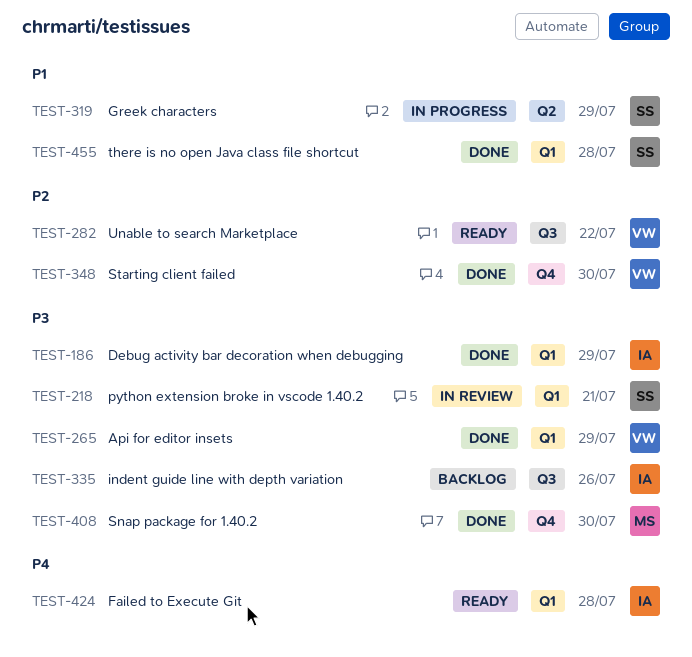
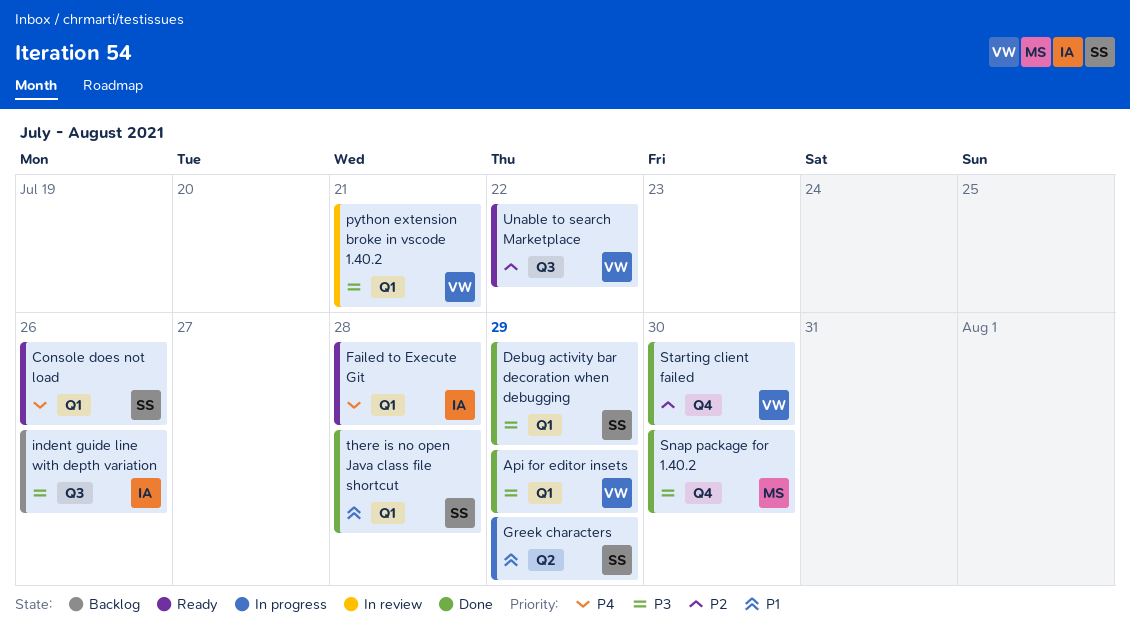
Console does not load: none -> present
Debug activity bar decoration when debugging, owner: IA -> SS
python extension broke in vscode 1.40.2, owner: SS -> VW

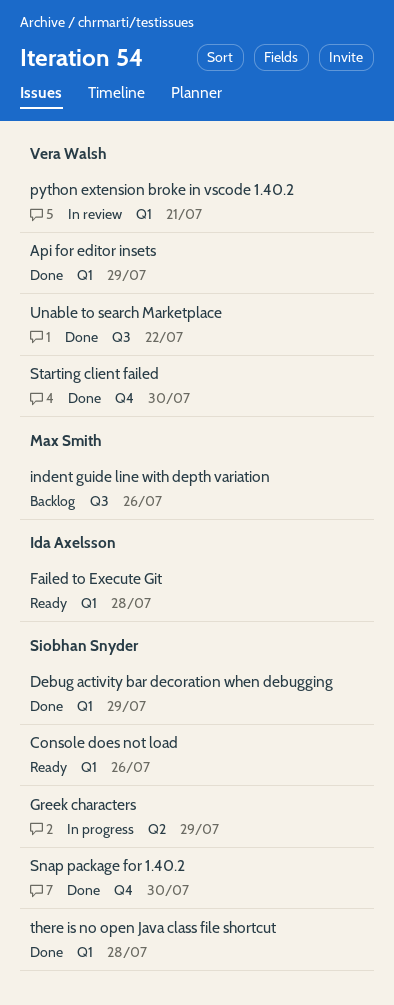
indent guide line with depth variation, owner: Ida Axelsson -> Max Smith
Snap package for 1.40.2, owner: Max Smith -> Siobhan Snyder
Unable to search Marketplace, status: Ready -> Done

